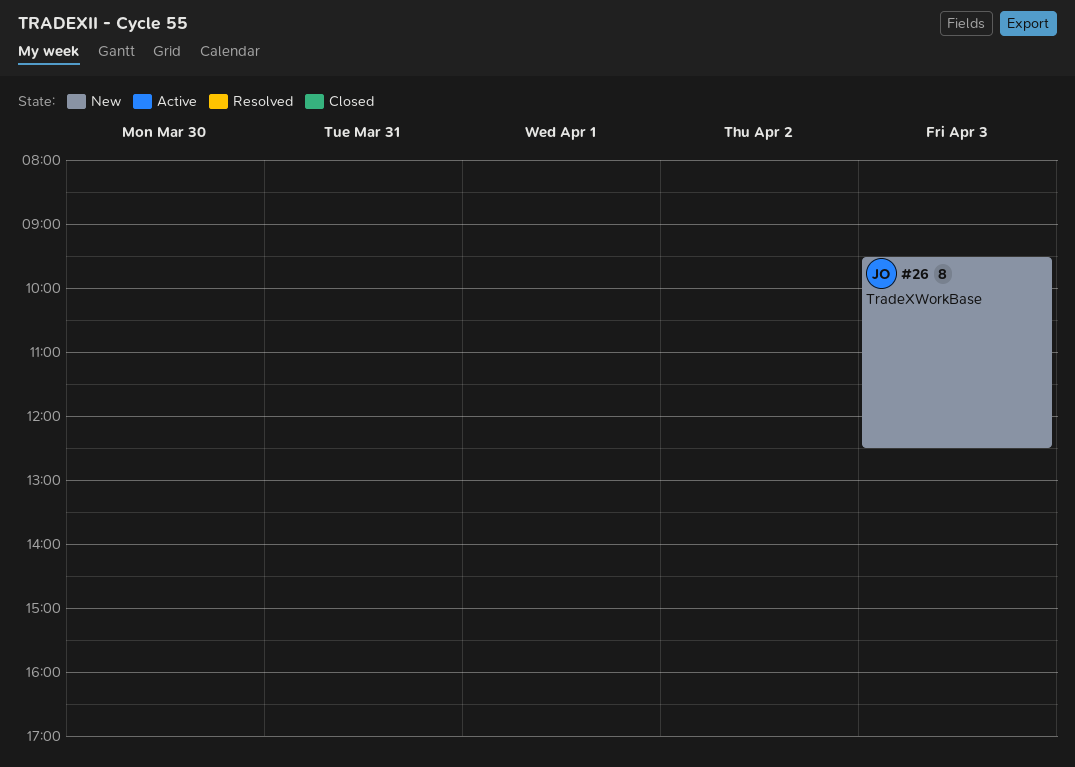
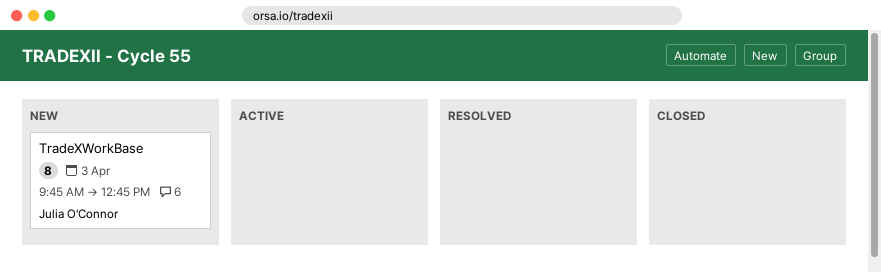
TradeXWorkBase, begins: 09:30 -> 09:45
TradeXWorkBase, ends: 12:30 -> 12:45

